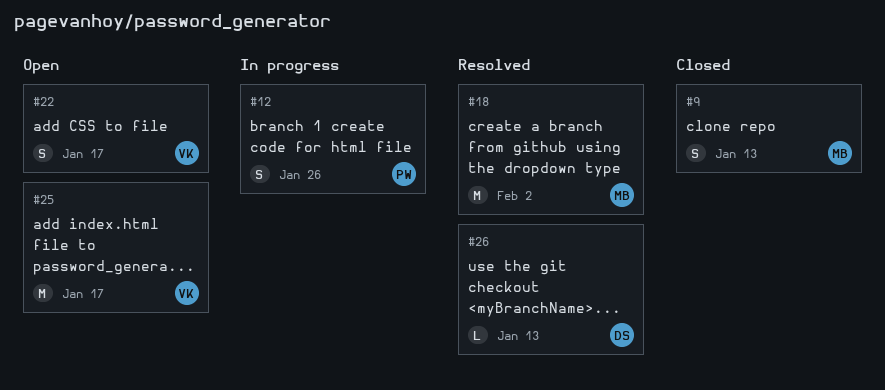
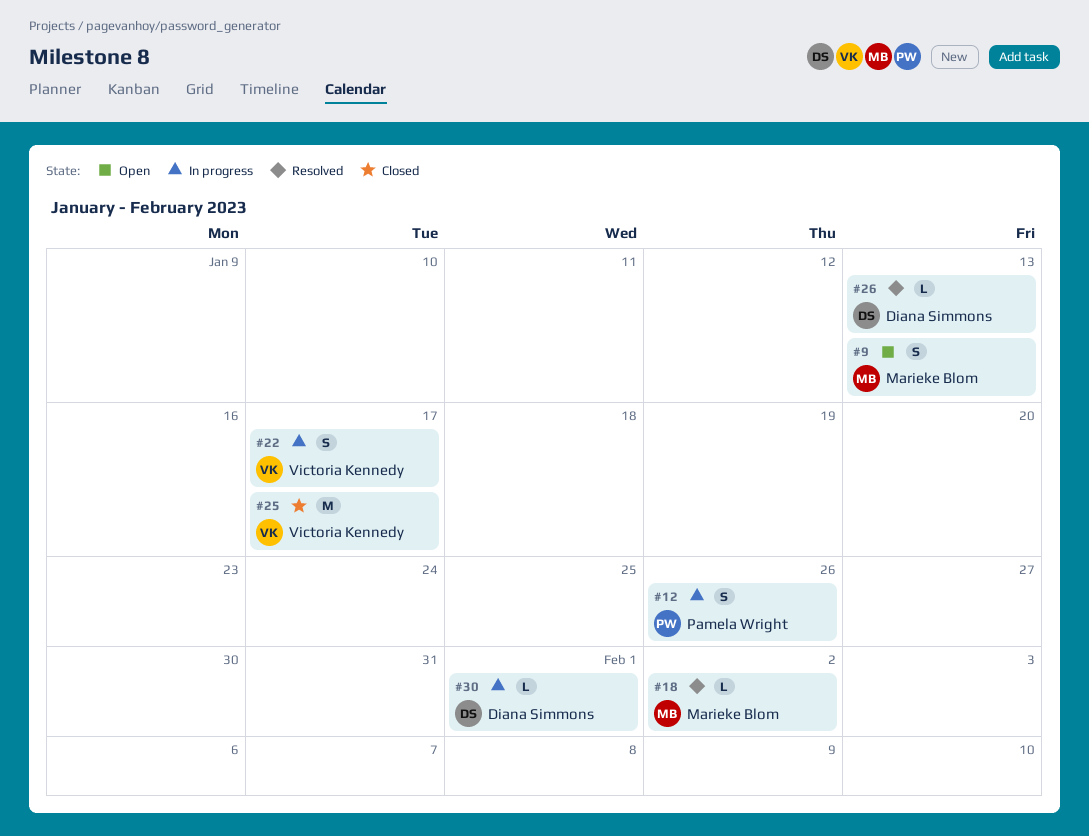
#9, status: Closed -> Open
#18, estimate: M -> L
#22, status: Open -> In progress
#25, status: Open -> Closed
#30: none -> present

